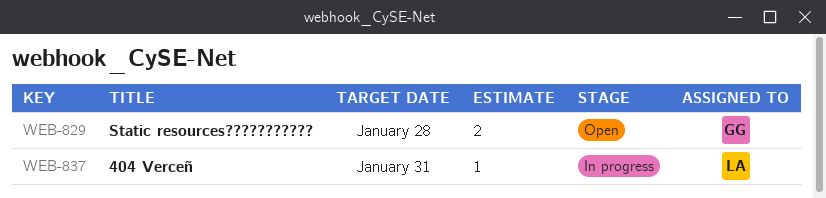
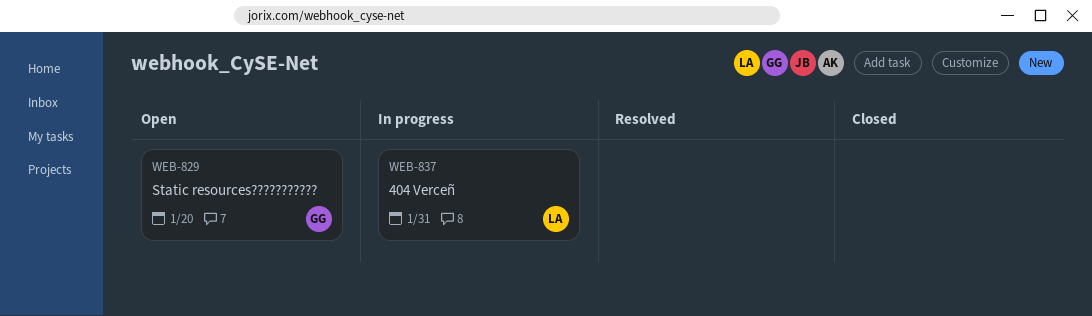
WEB-829, due: Jan 28 -> Jan 20

